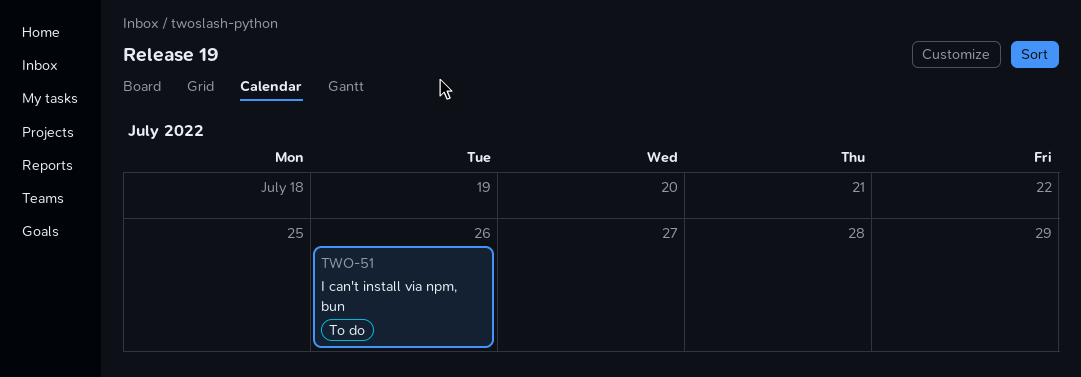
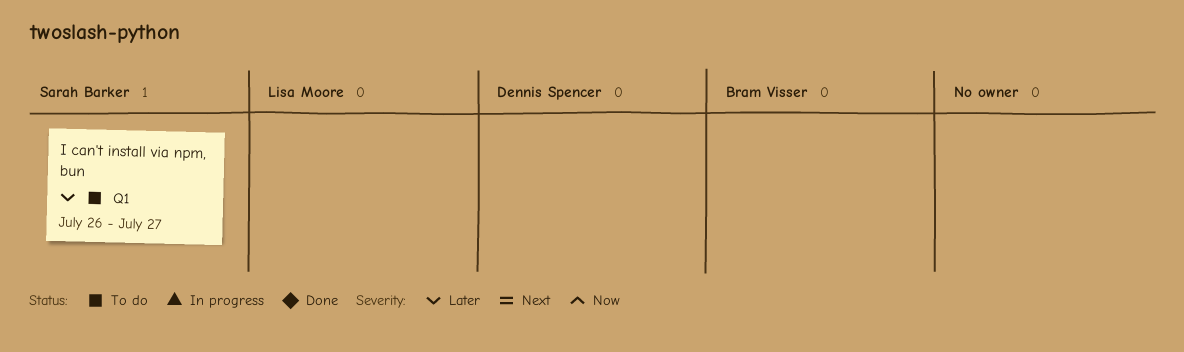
I can't install via npm, bun, due: Jul 26 -> Jul 27

